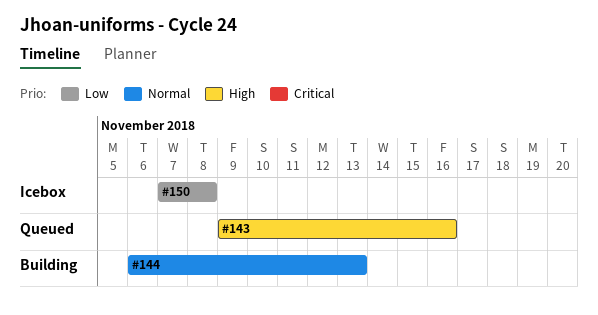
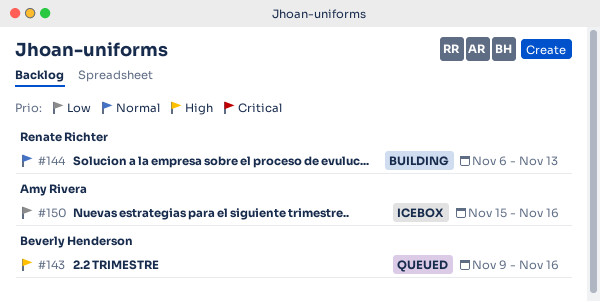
#150, start: Nov 7 -> Nov 15
#150, due: Nov 8 -> Nov 16

